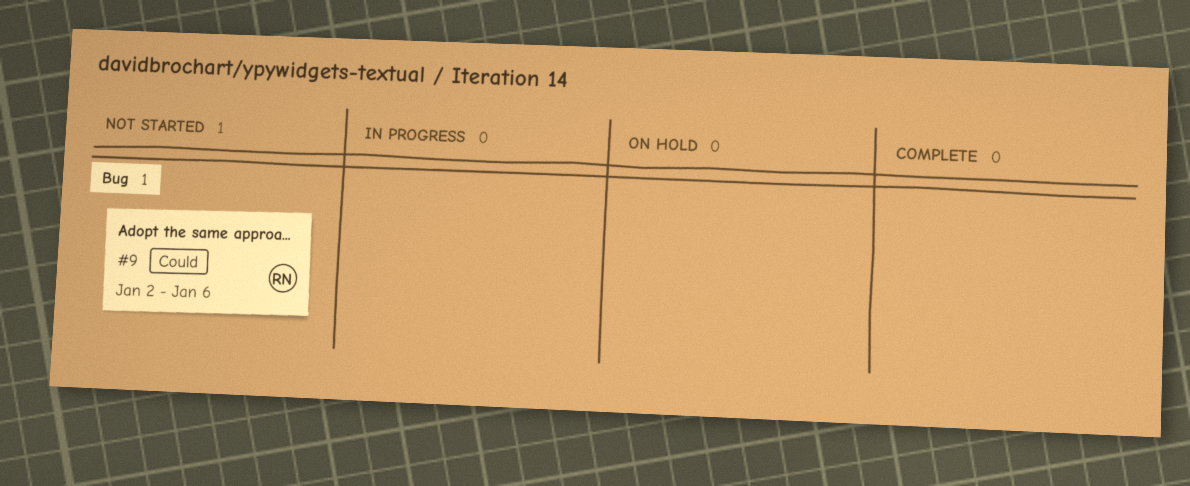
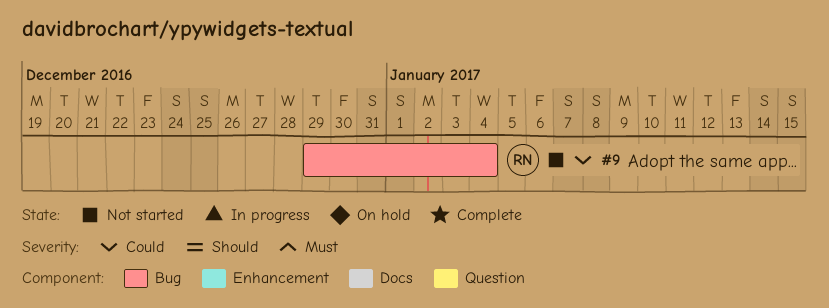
#9, start: Jan 2 -> Dec 29
#9, due: Jan 6 -> Jan 4

